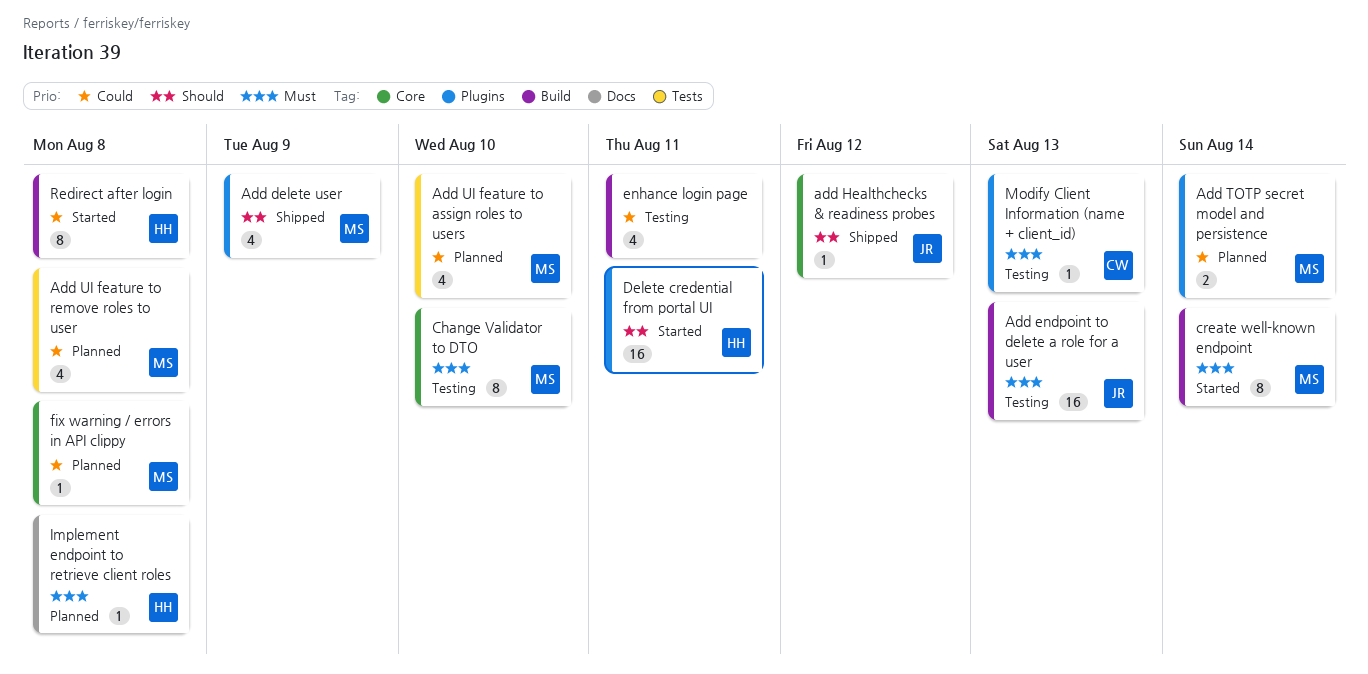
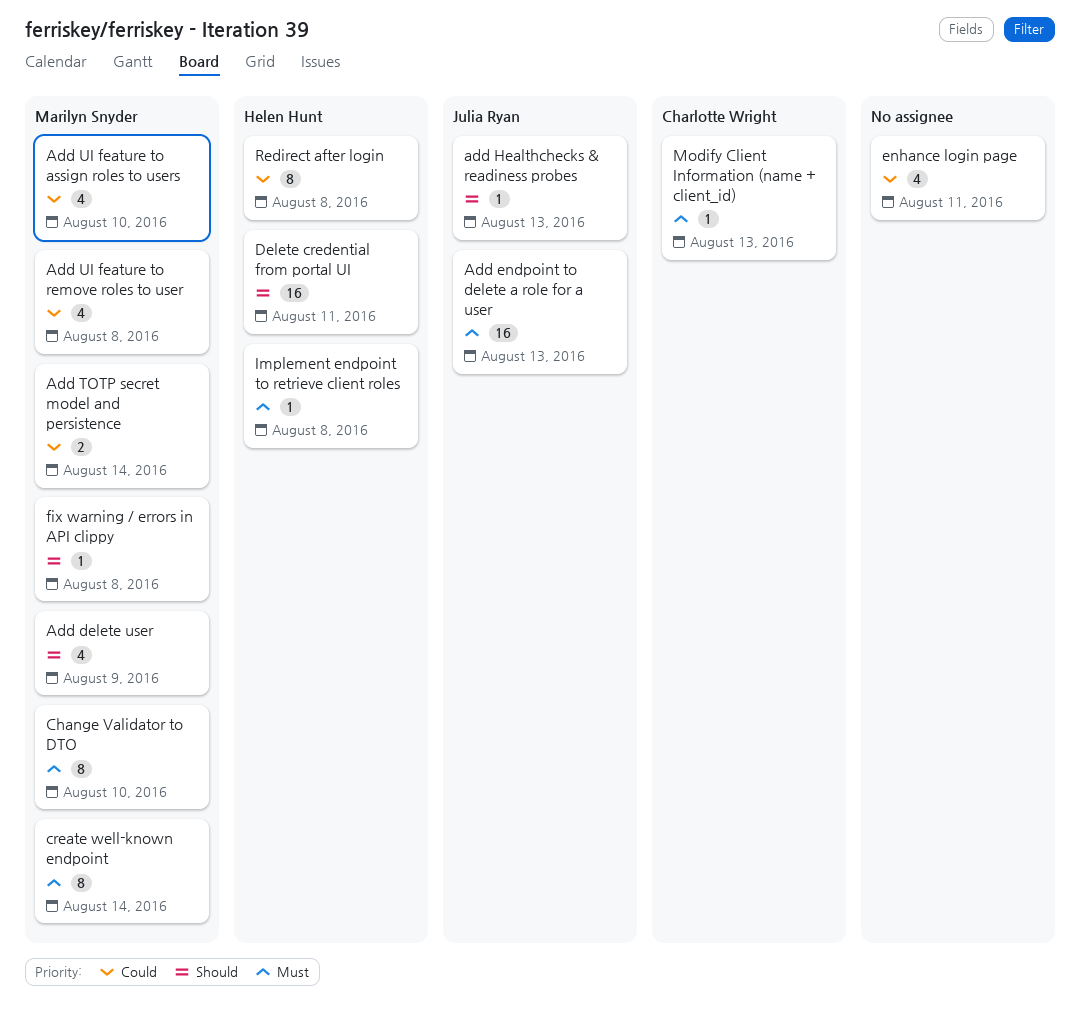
add Healthchecks & readiness probes, due: Aug 12 -> Aug 13
fix warning / errors in API clippy, priority: Could -> Should

